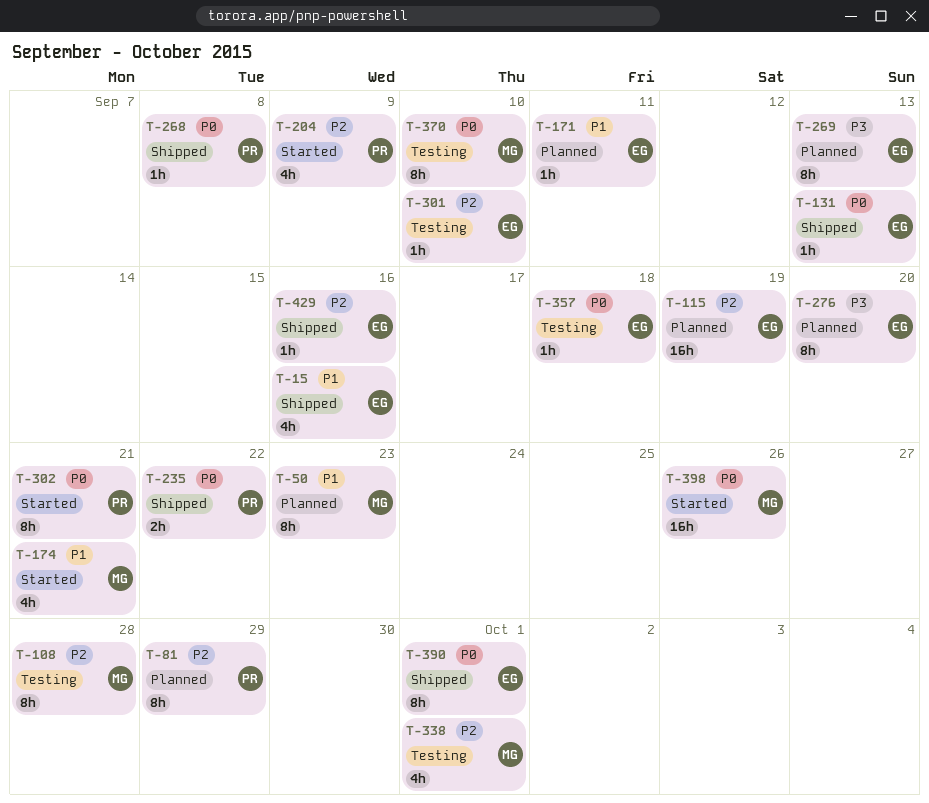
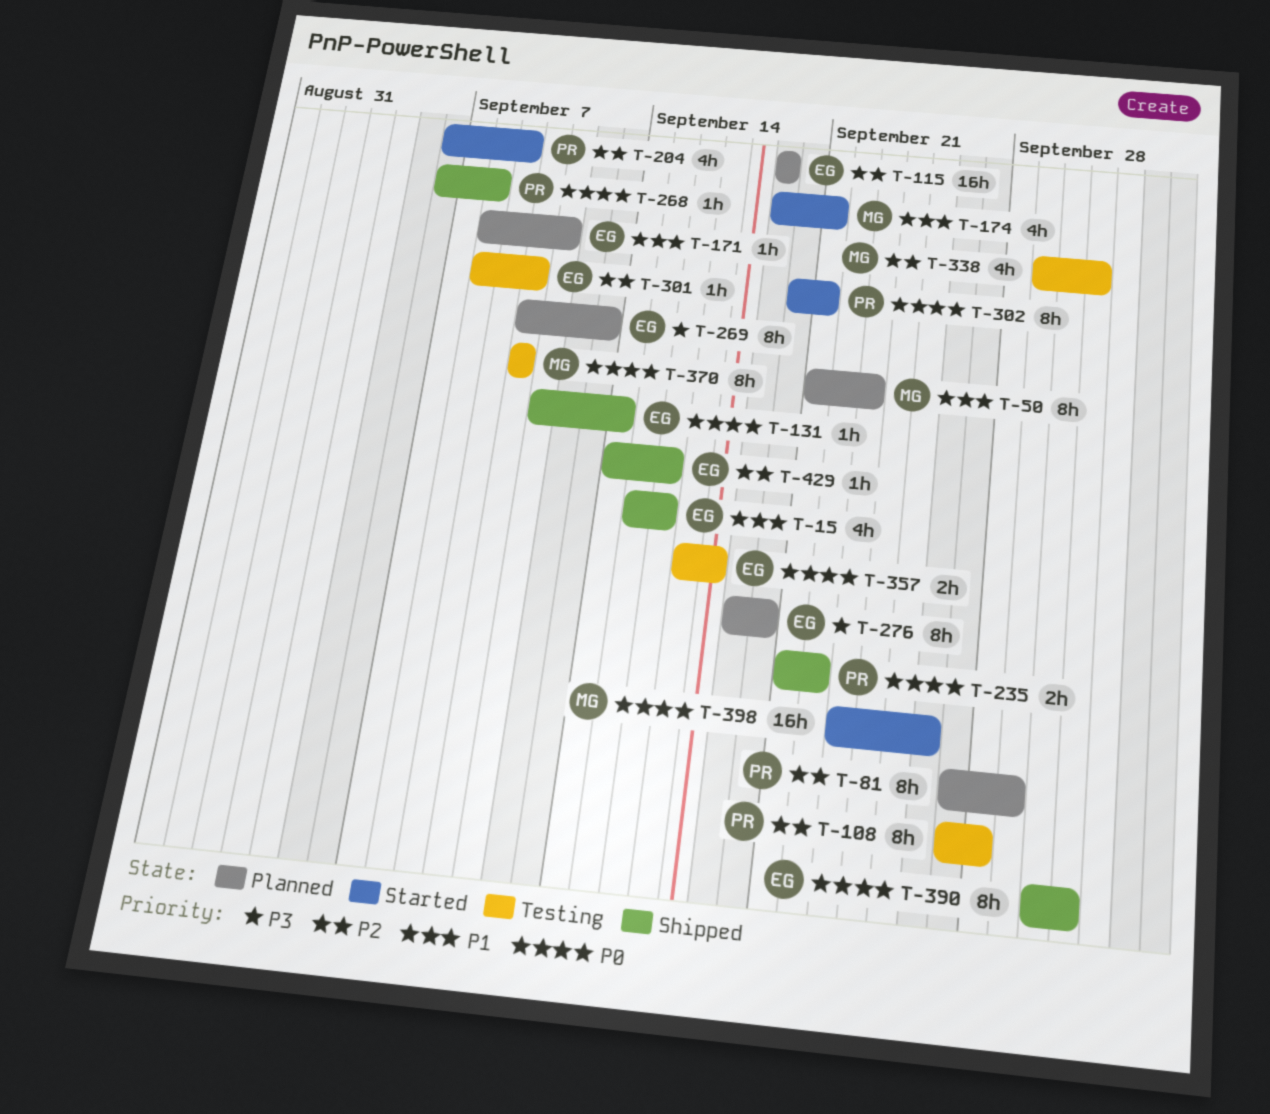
T-108, owner: MG -> PR
T-131, due: Sep 13 -> Sep 14
T-357, estimate: 1h -> 2h

